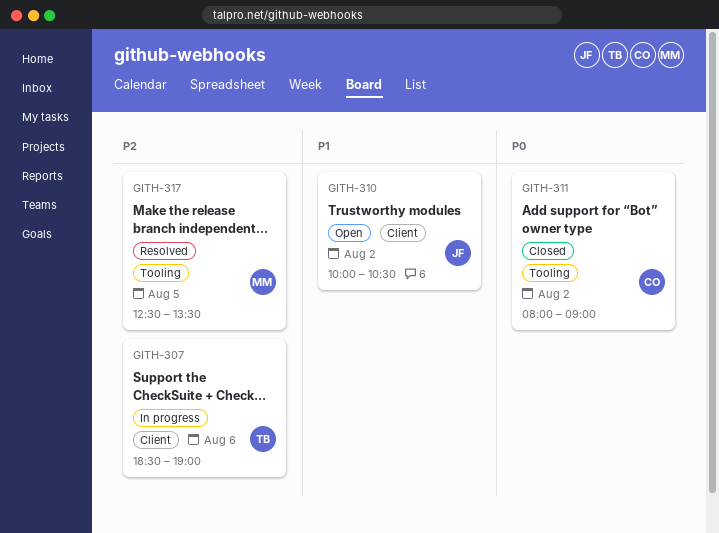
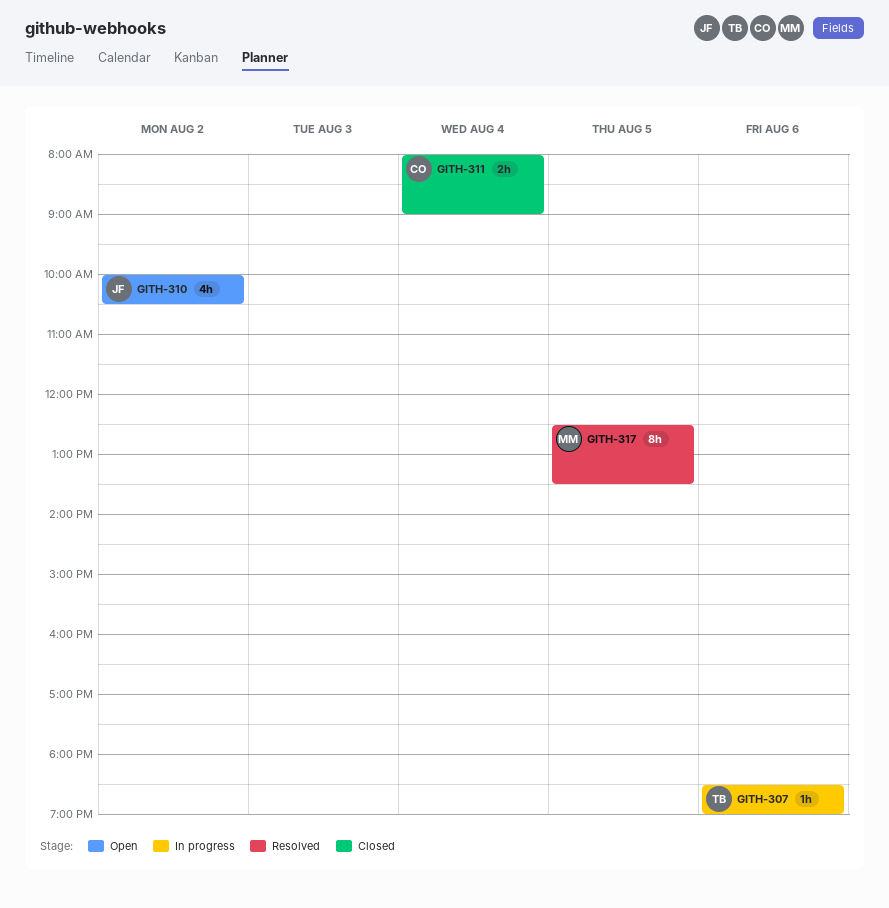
GITH-311, day: Aug 2 -> Aug 4

